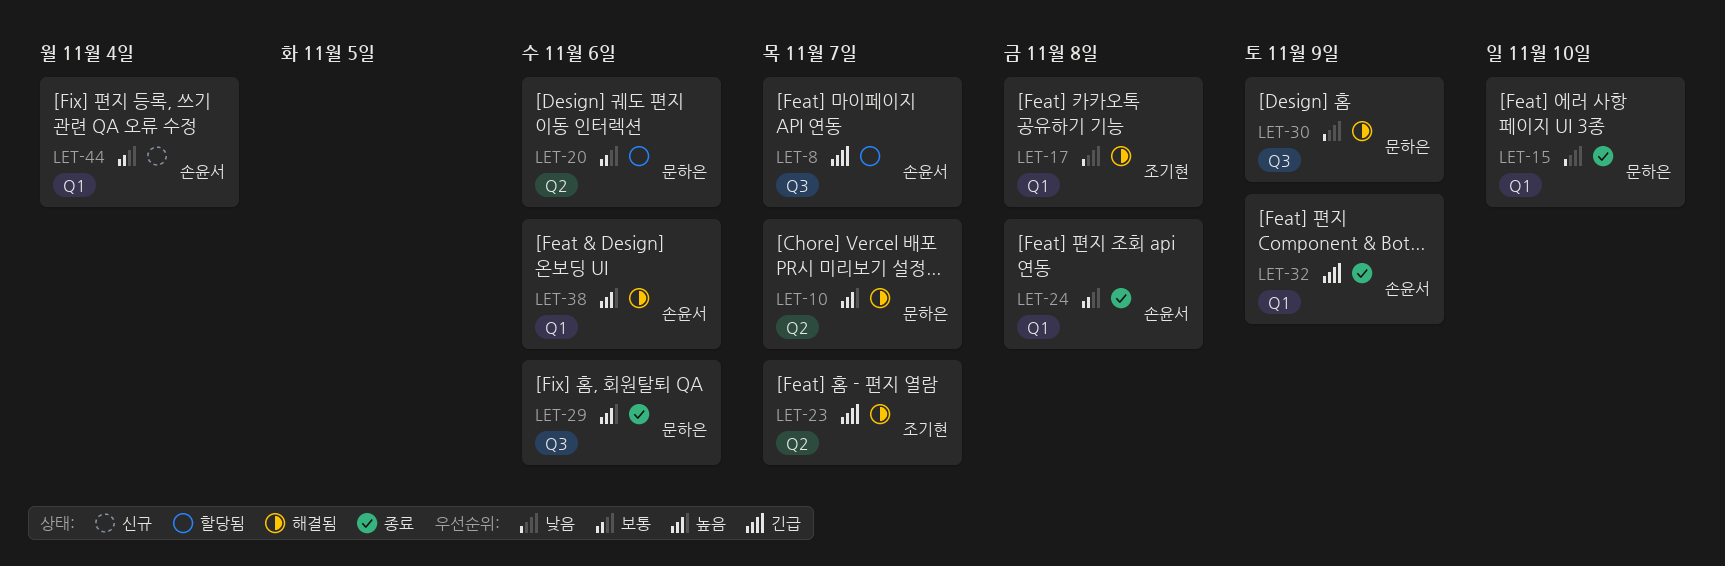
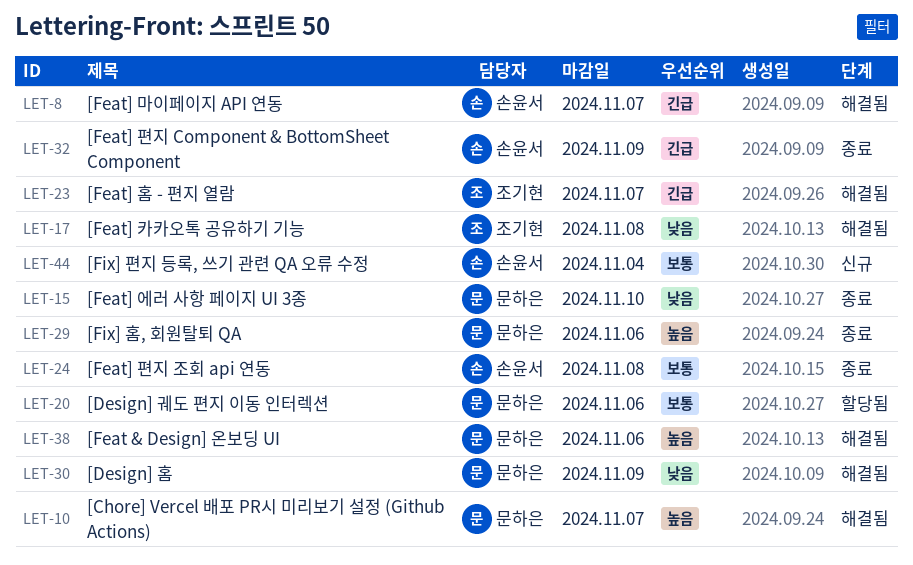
LET-8, status: 할당됨 -> 해결됨
LET-38, owner: 손윤서 -> 문하은

